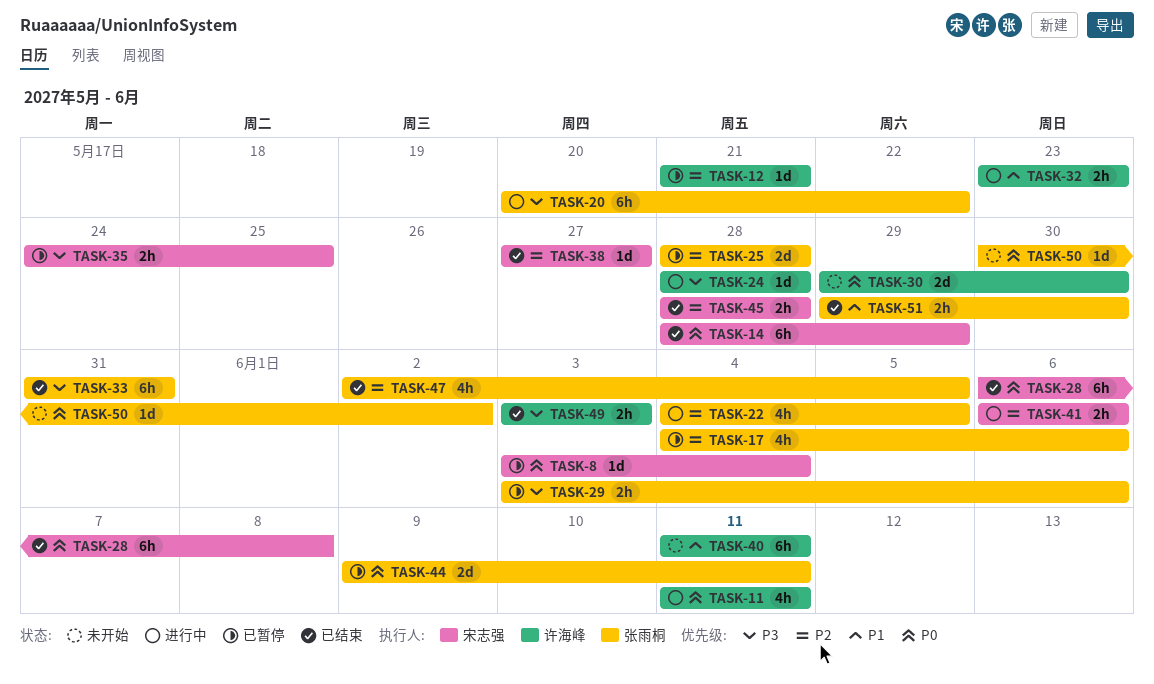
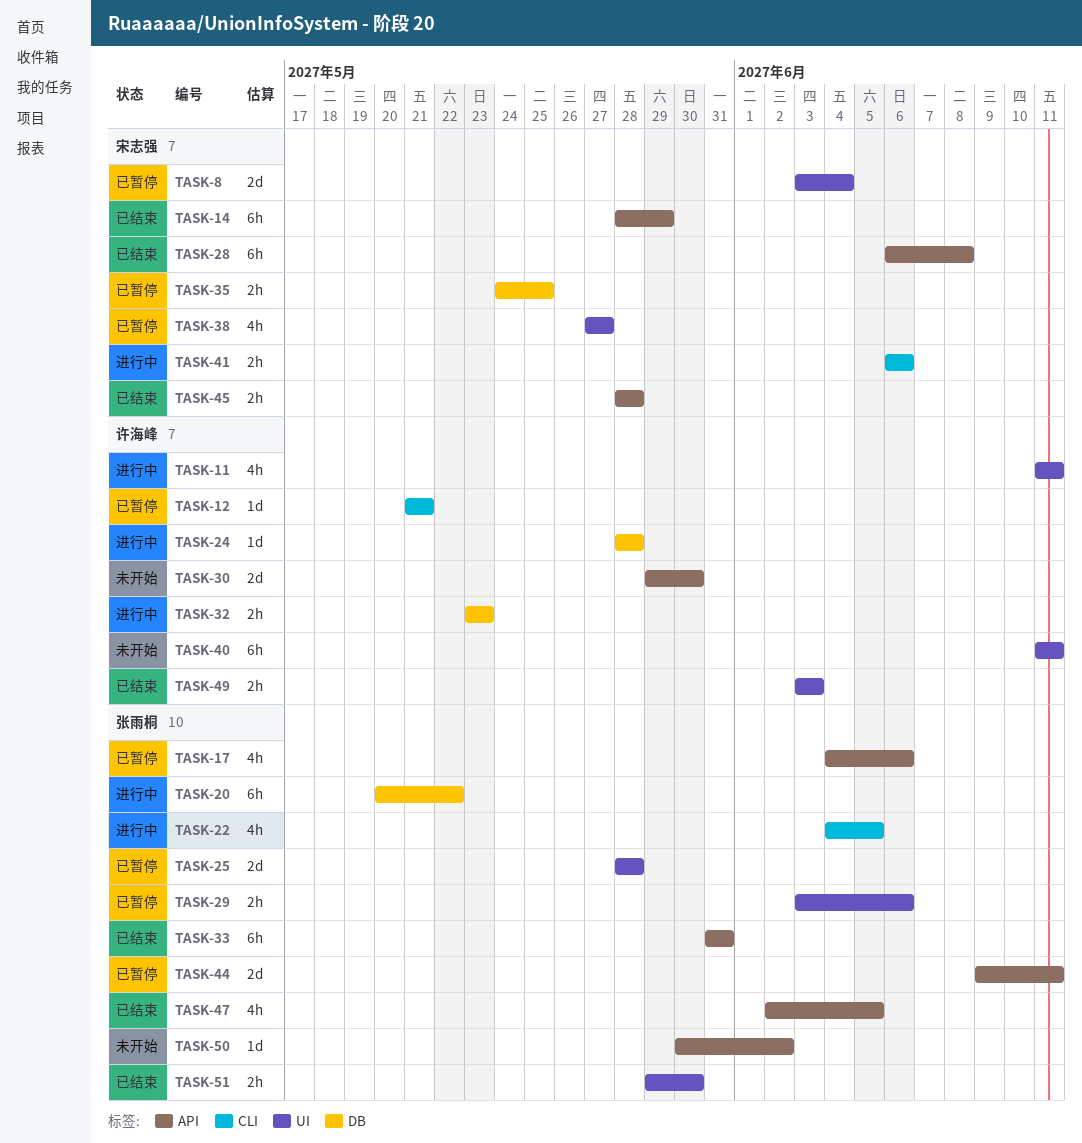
TASK-8, estimate: 1d -> 2d
TASK-38, status: 已结束 -> 已暂停
TASK-38, estimate: 1d -> 4h

